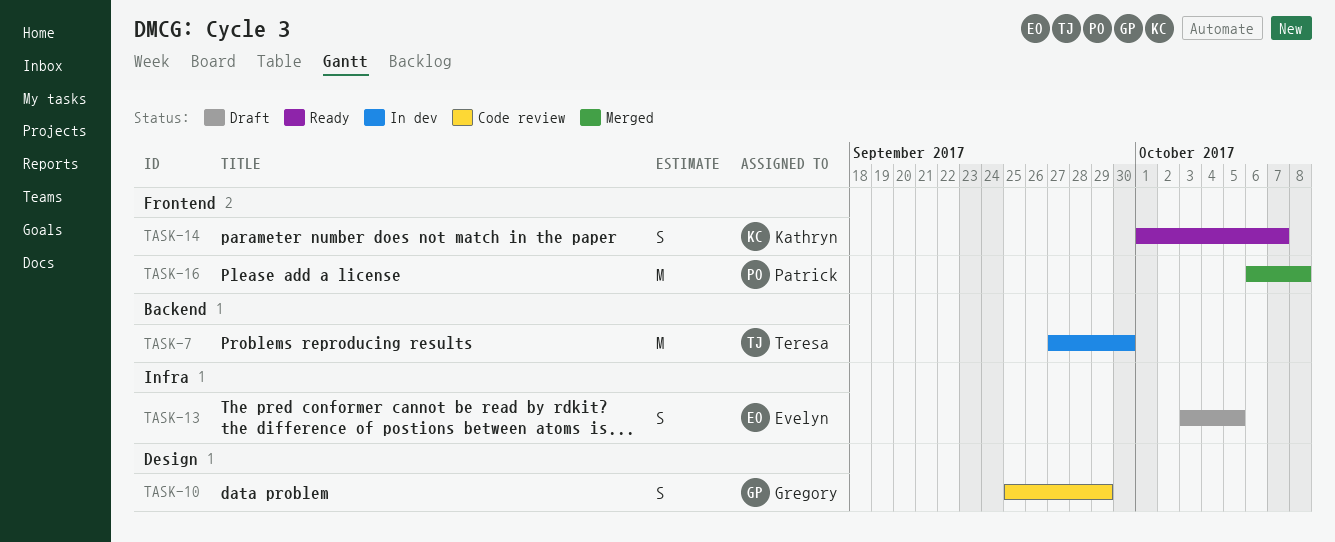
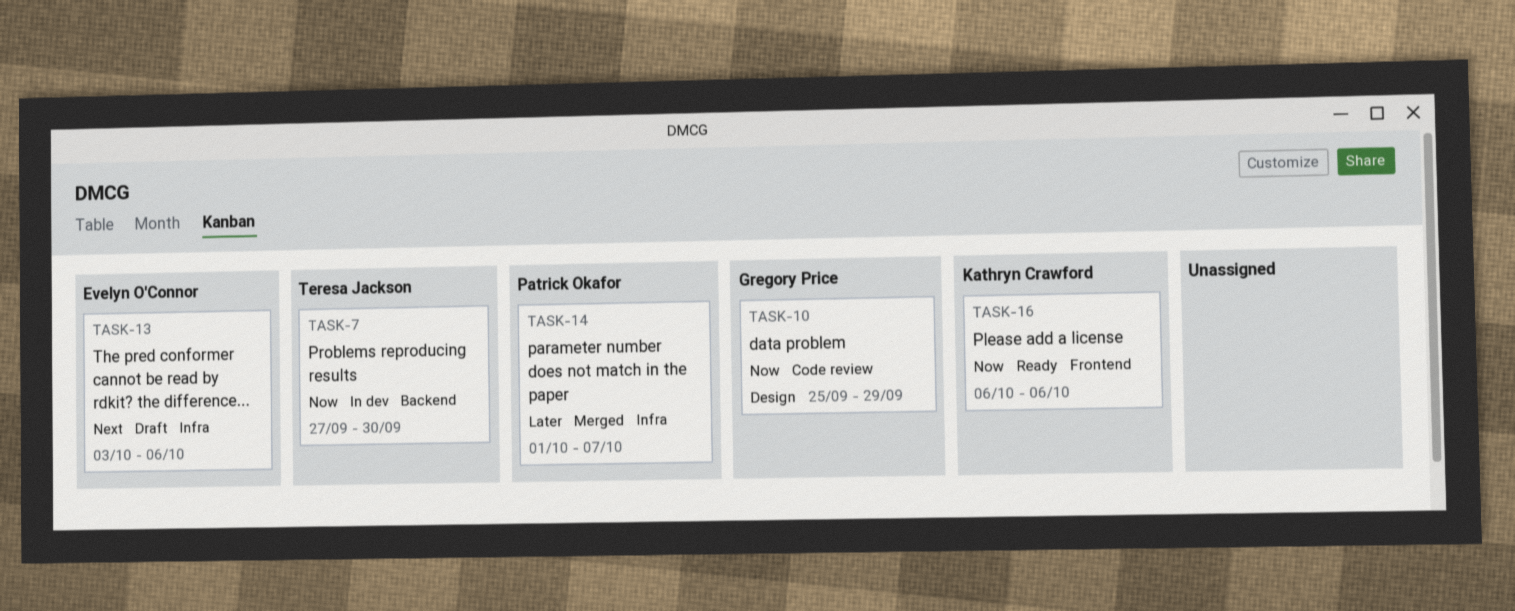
TASK-13, due: Oct 5 -> Oct 6
TASK-14, status: Ready -> Merged
TASK-14, owner: Kathryn Crawford -> Patrick Okafor
TASK-14, label: Frontend -> Infra
TASK-16, status: Merged -> Ready
TASK-16, owner: Patrick Okafor -> Kathryn Crawford
TASK-16, due: Oct 8 -> Oct 6

